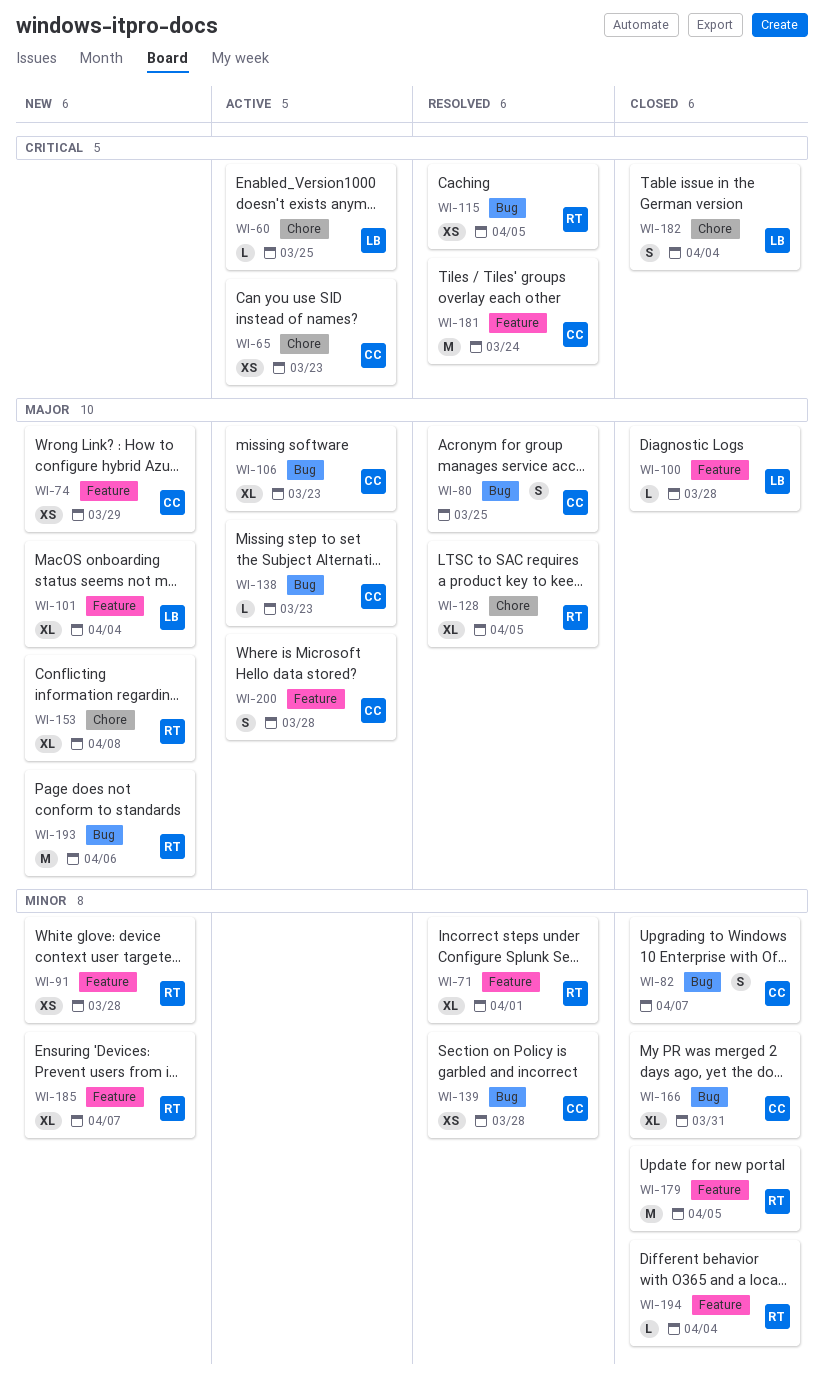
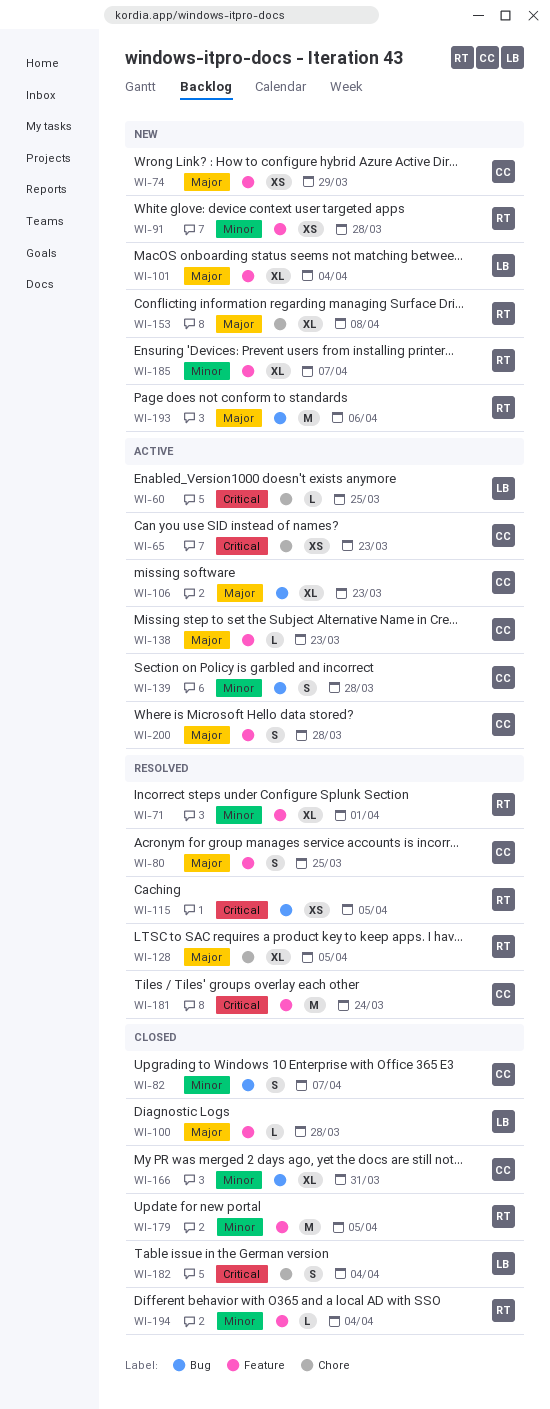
WI-80, label: Bug -> Feature
WI-138, label: Bug -> Feature
WI-139, status: Resolved -> Active
WI-139, estimate: XS -> S

